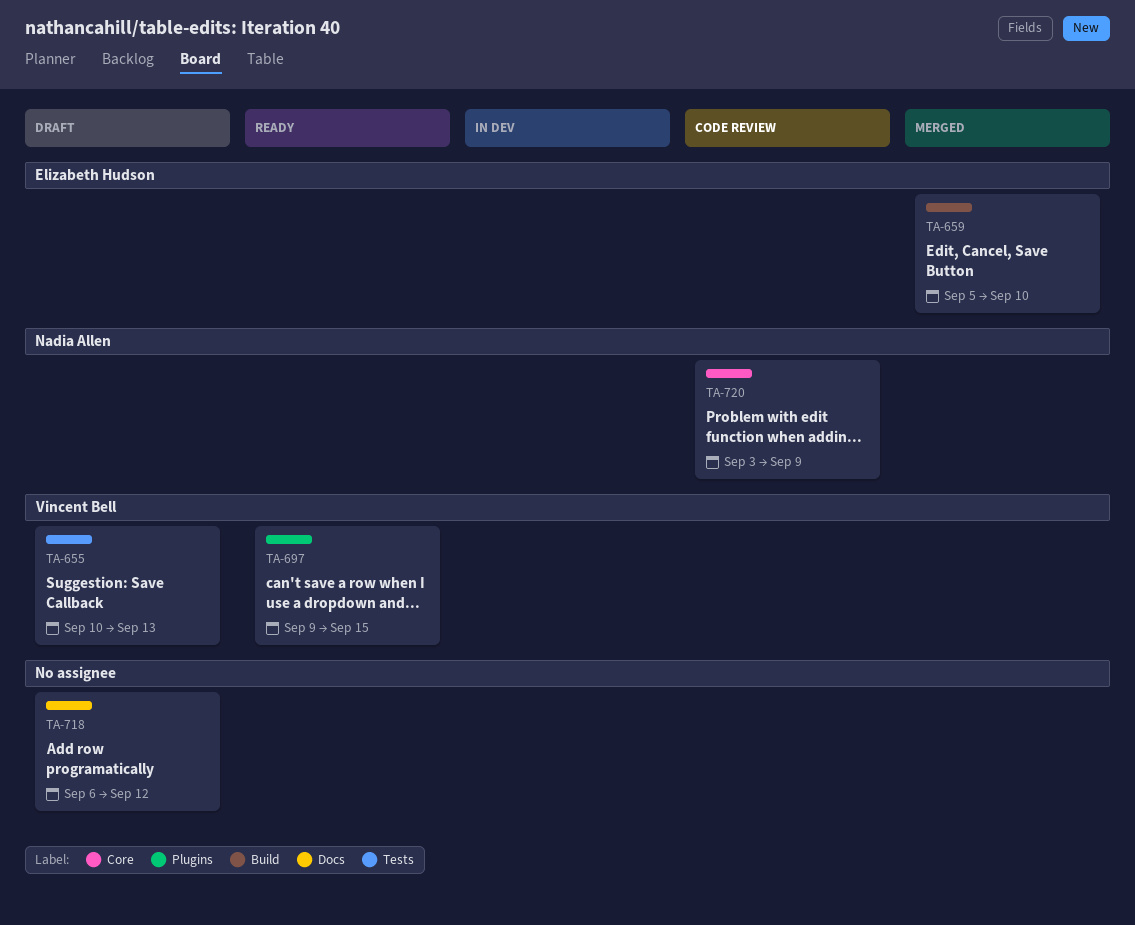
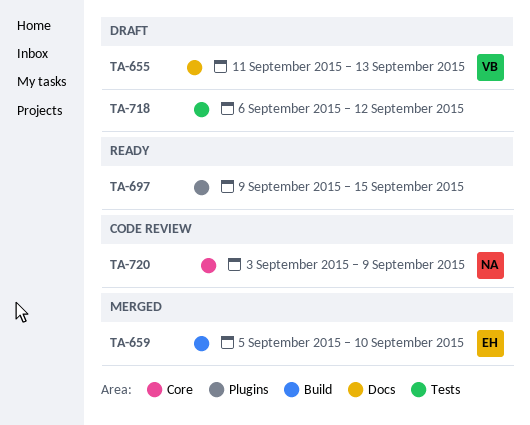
TA-655, label: Tests -> Docs
TA-655, start: Sep 10 -> Sep 11
TA-697, owner: Vincent Bell -> none
TA-718, label: Docs -> Tests

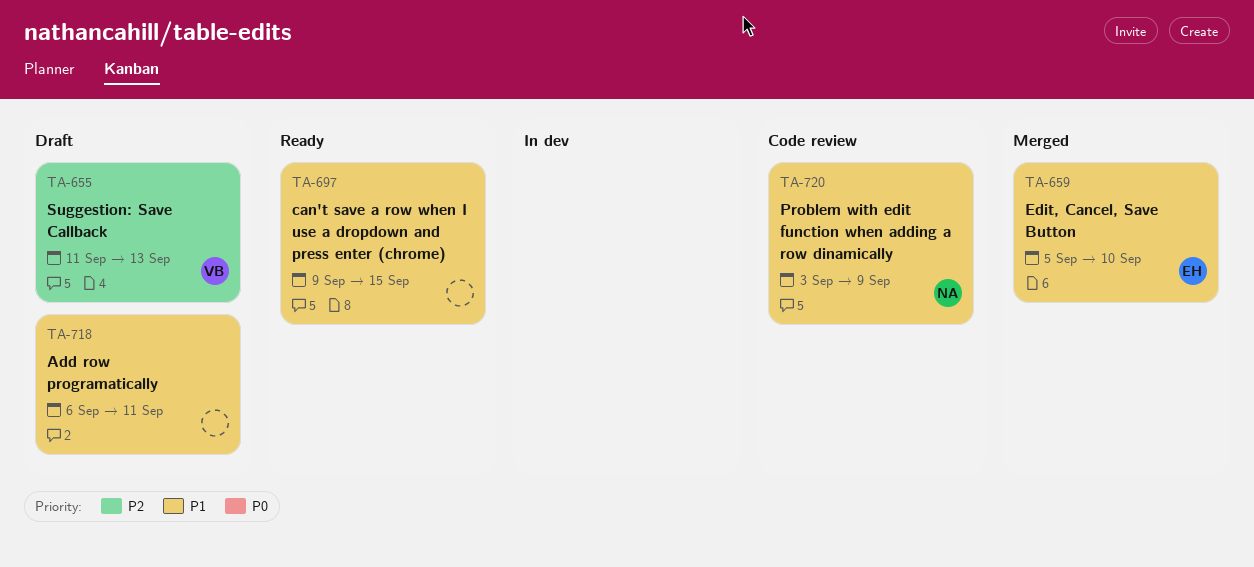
TA-718, due: Sep 12 -> Sep 11

